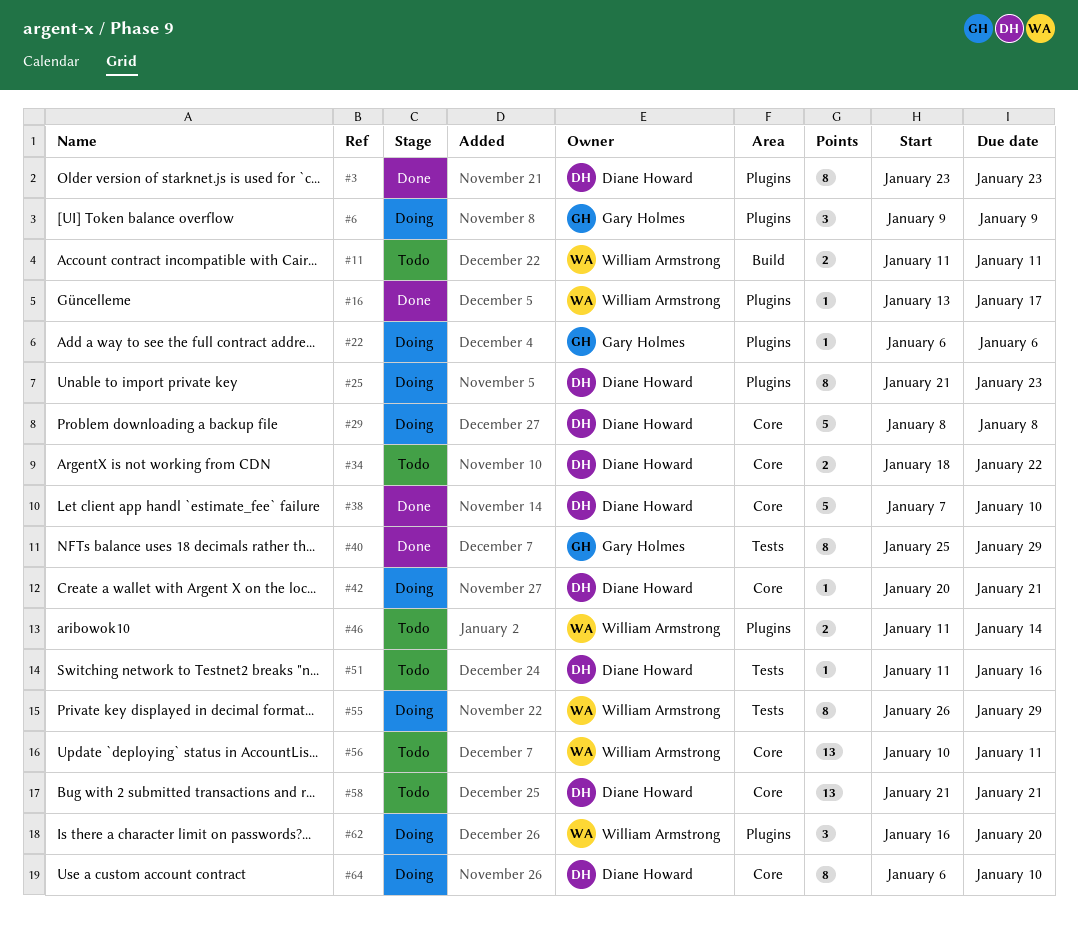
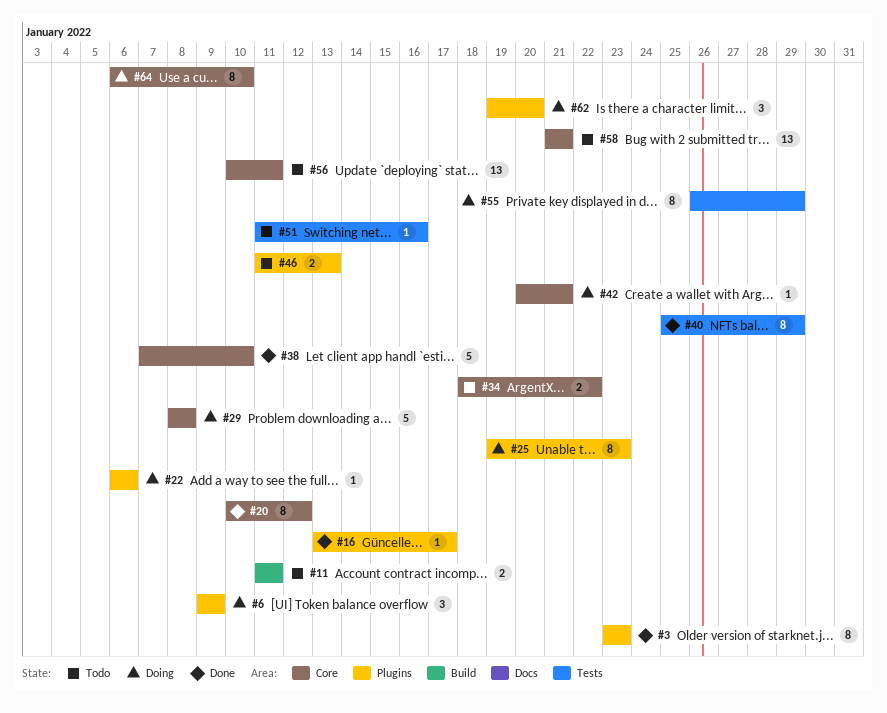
#20: none -> present
#25, start: Jan 21 -> Jan 19
#46, due: Jan 14 -> Jan 13
#62, start: Jan 16 -> Jan 19

